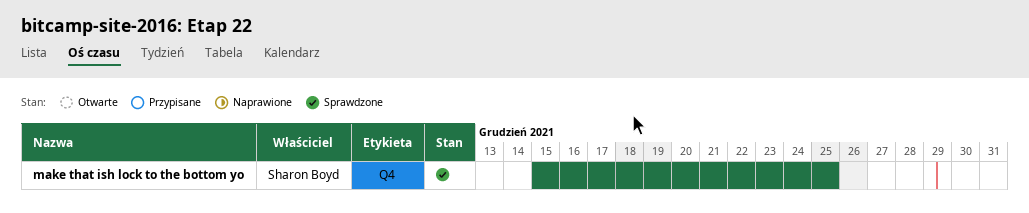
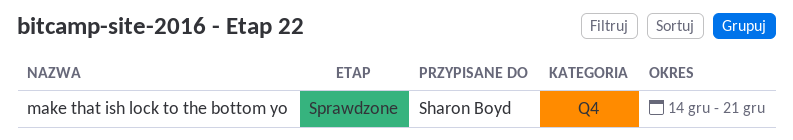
make that ish lock to the bottom yo, start: Dec 15 -> Dec 14
make that ish lock to the bottom yo, due: Dec 25 -> Dec 21

